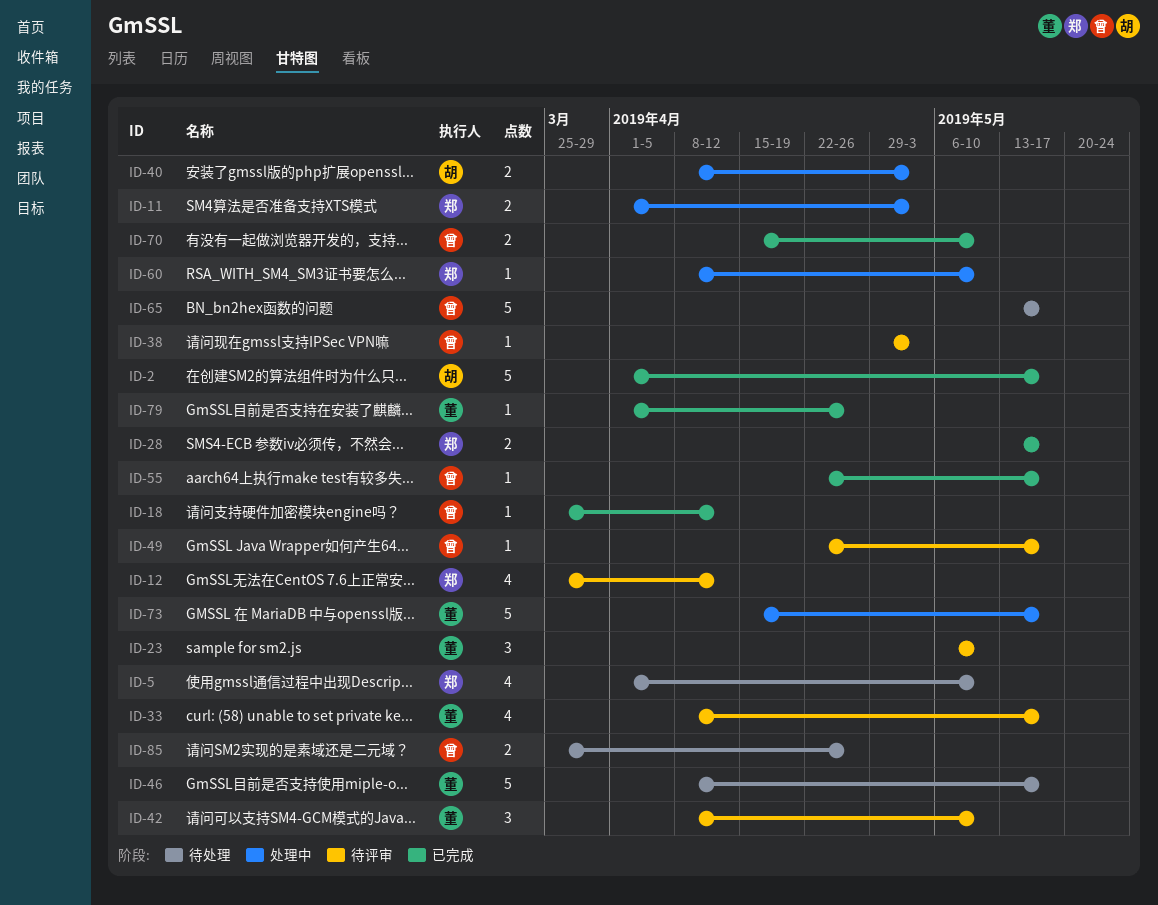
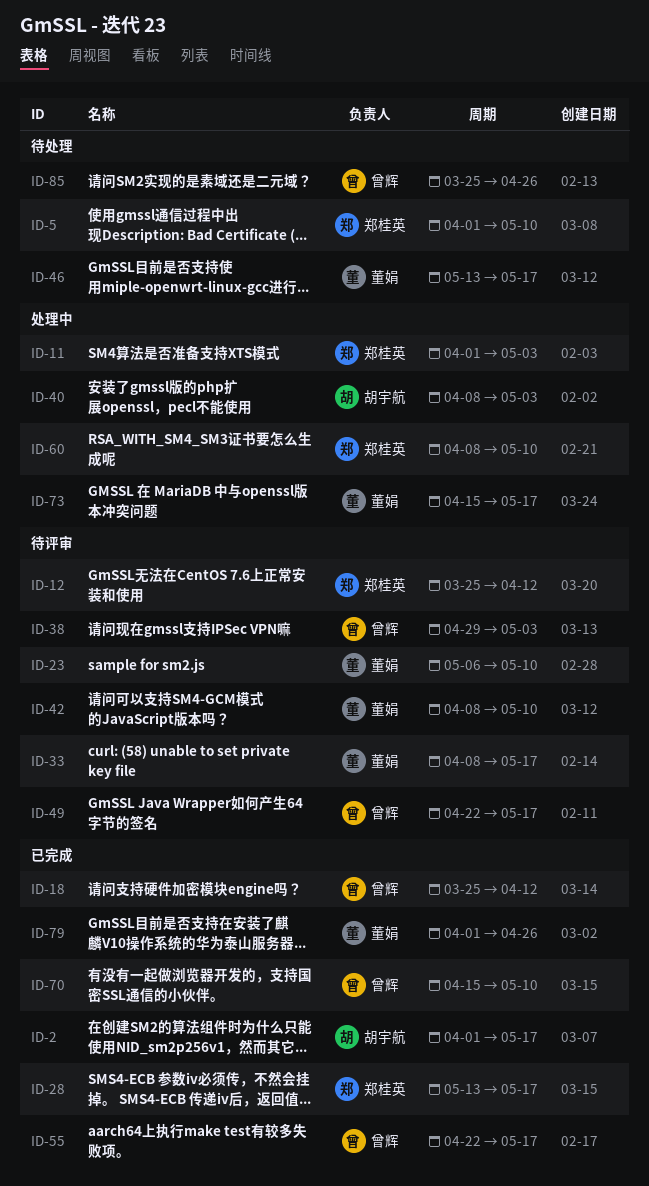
ID-46, start: Apr 8 -> May 13
ID-65: present -> none

